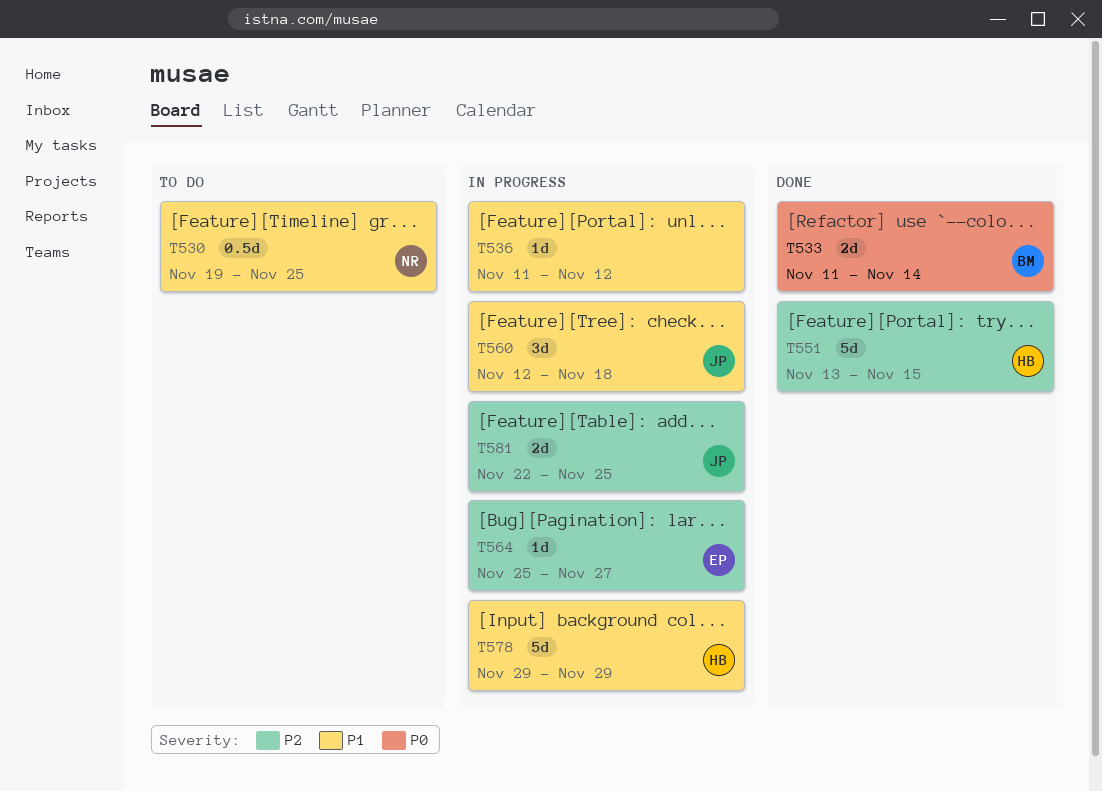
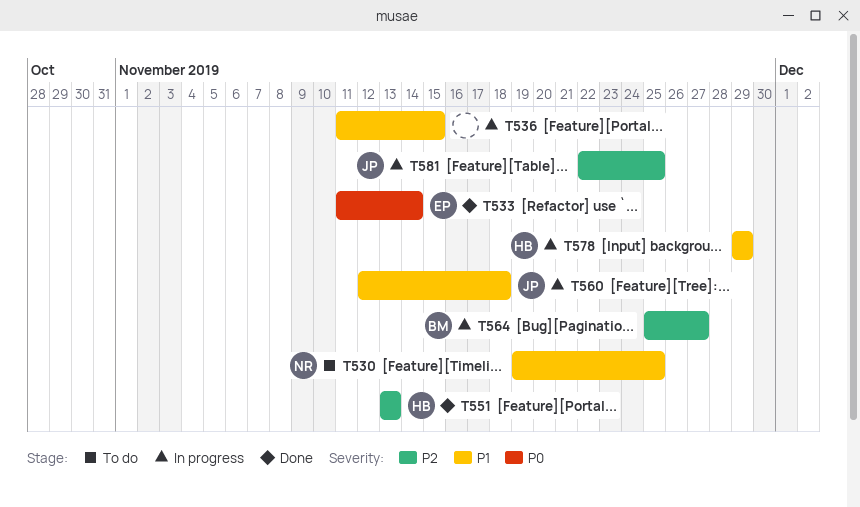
T533, owner: BM -> EP
T536, due: Nov 12 -> Nov 15
T551, due: Nov 15 -> Nov 13
T564, owner: EP -> BM

